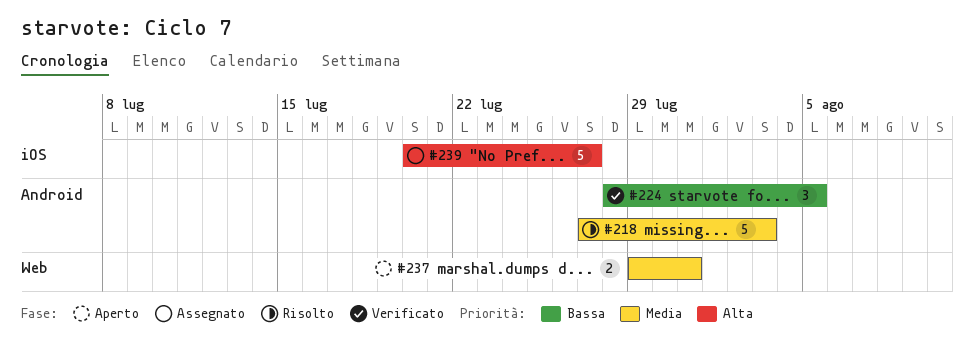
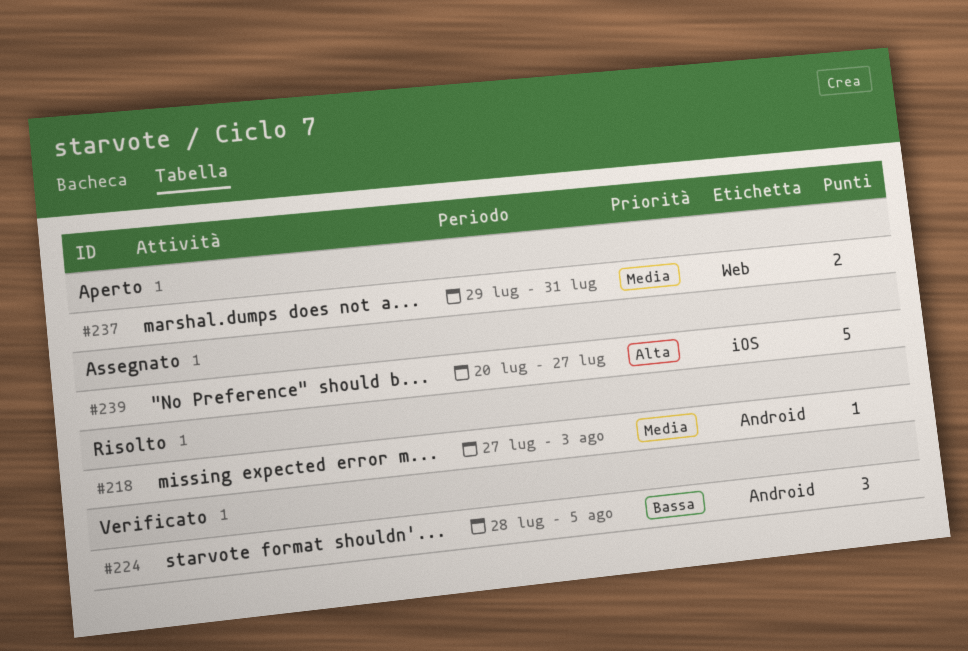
#218, estimate: 5 -> 1

